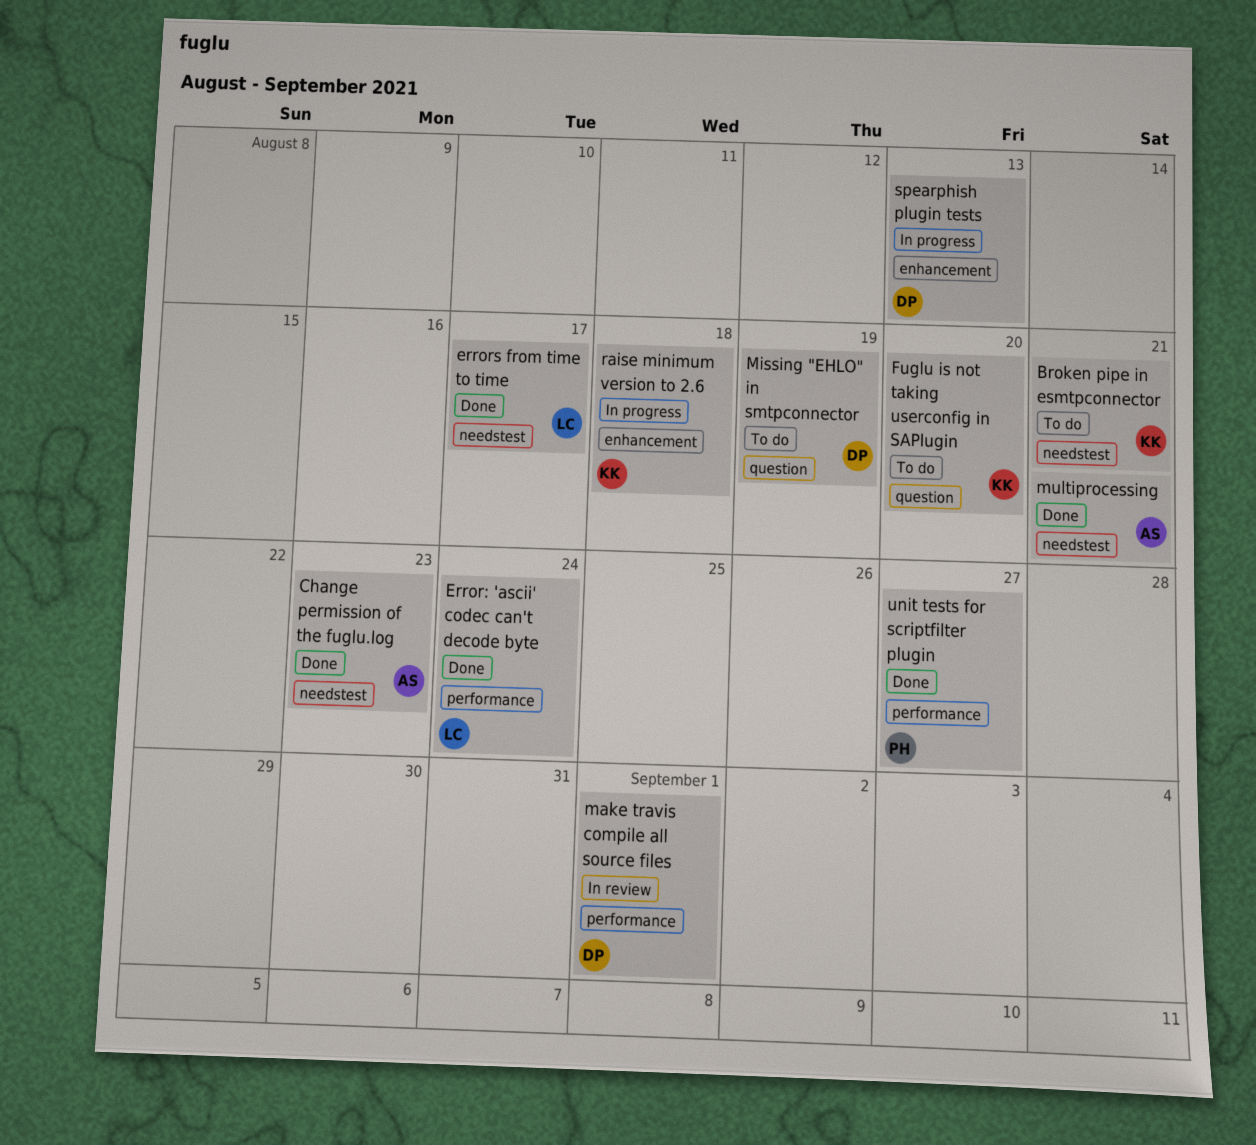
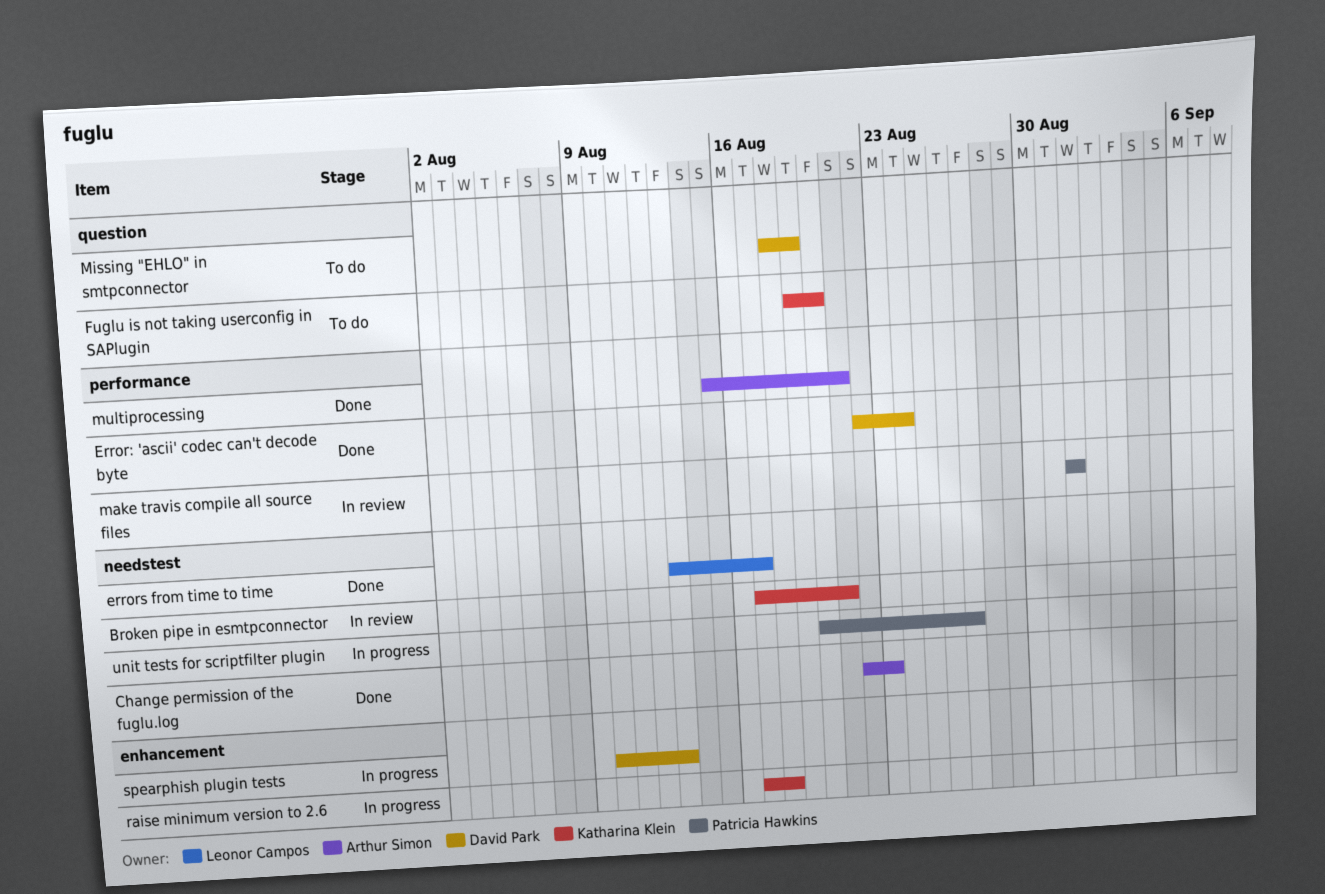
Broken pipe in esmtpconnector, status: To do -> In review
Error: 'ascii' codec can't decode byte, owner: Leonor Campos -> David Park
make travis compile all source files, owner: David Park -> Patricia Hawkins
multiprocessing, label: needstest -> performance
unit tests for scriptfilter plugin, status: Done -> In progress
unit tests for scriptfilter plugin, label: performance -> needstest

